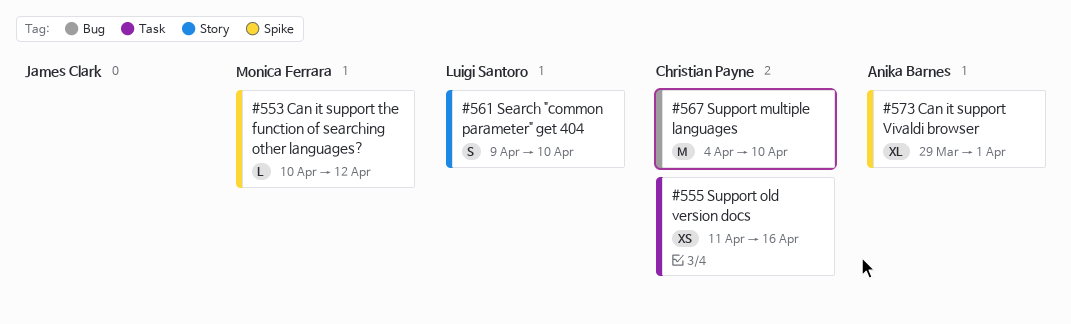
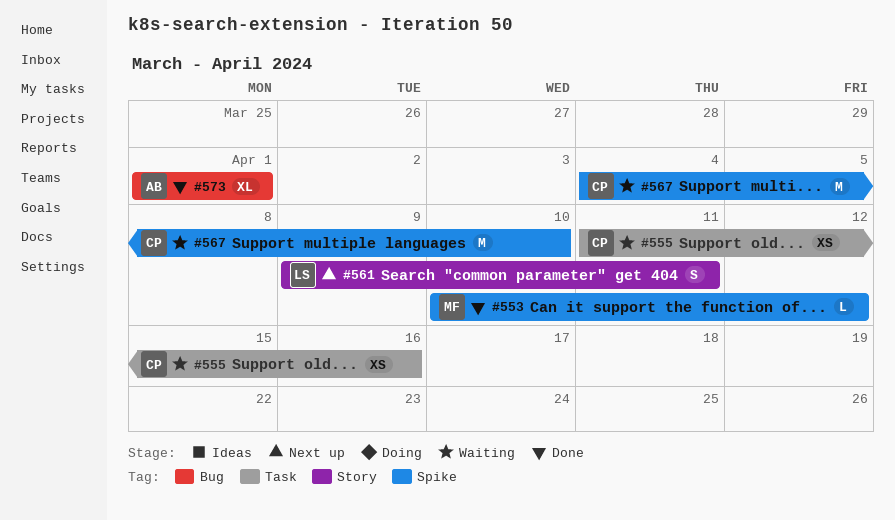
#561, due: Apr 10 -> Apr 11
#567, label: Bug -> Spike
#573, label: Spike -> Bug
#573, start: Mar 29 -> Apr 1

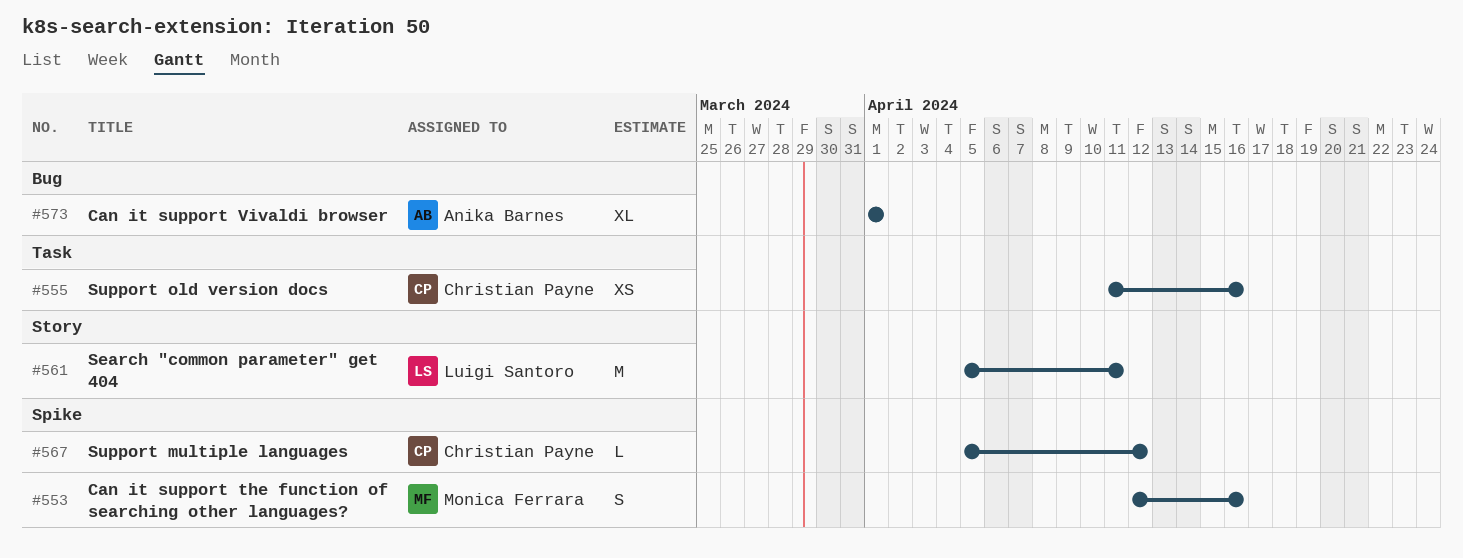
#553, estimate: L -> S
#553, start: Apr 10 -> Apr 12
#553, due: Apr 12 -> Apr 16
#561, estimate: S -> M
#561, start: Apr 9 -> Apr 5
#567, estimate: M -> L
#567, start: Apr 4 -> Apr 5
#567, due: Apr 10 -> Apr 12

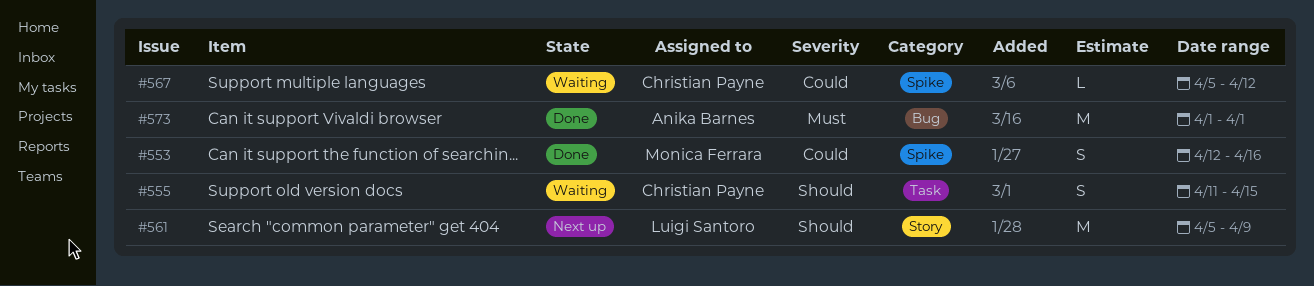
#555, estimate: XS -> S
#555, due: Apr 16 -> Apr 15
#561, due: Apr 11 -> Apr 9
#573, estimate: XL -> M

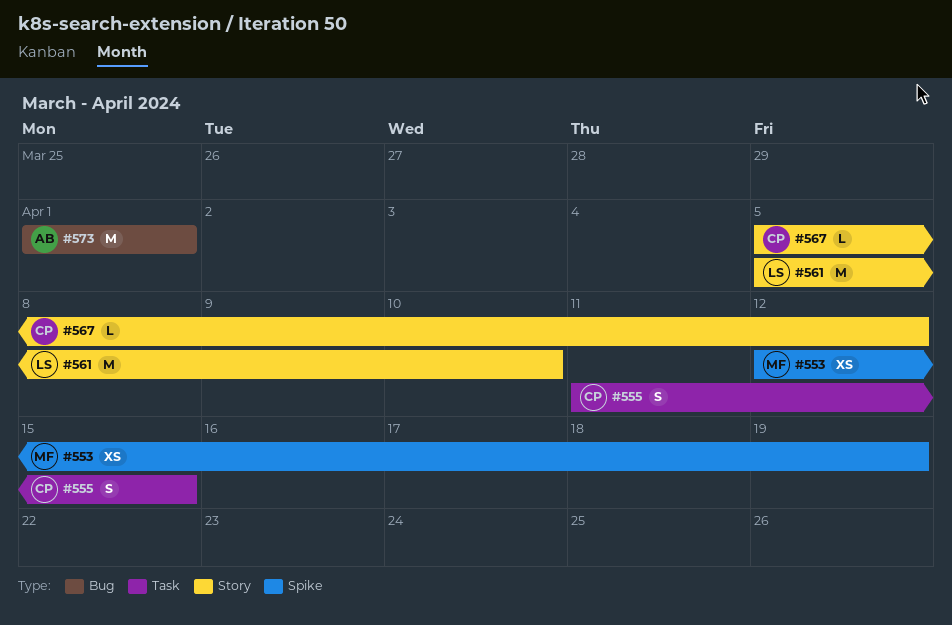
#553, estimate: S -> XS
#553, due: Apr 16 -> Apr 19
#561, due: Apr 9 -> Apr 10
#567, label: Spike -> Story

